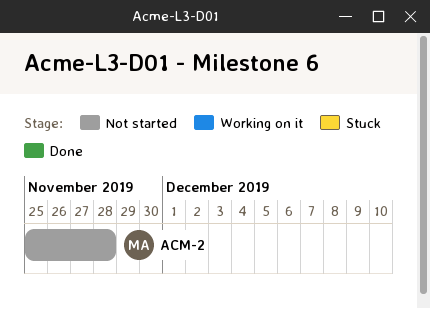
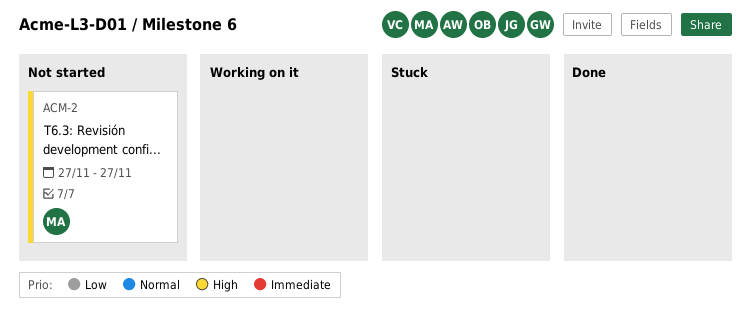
ACM-2, start: Nov 25 -> Nov 27
ACM-2, due: Nov 28 -> Nov 27

